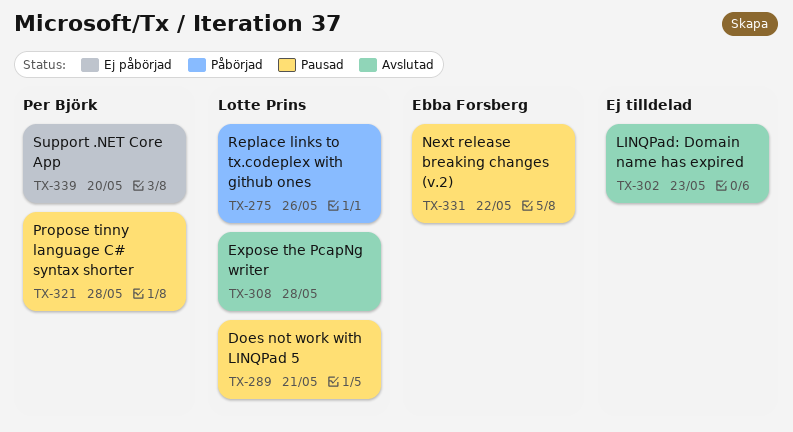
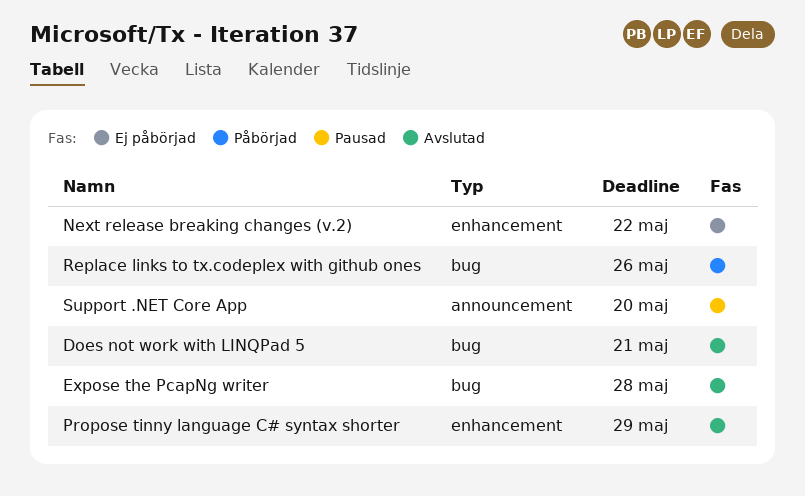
Does not work with LINQPad 5, status: Pausad -> Avslutad
LINQPad: Domain name has expired: present -> none
Next release breaking changes (v.2), status: Pausad -> Ej påbörjad
Propose tinny language C# syntax shorter, status: Pausad -> Avslutad
Propose tinny language C# syntax shorter, due: May 28 -> May 29
Support .NET Core App, status: Ej påbörjad -> Pausad

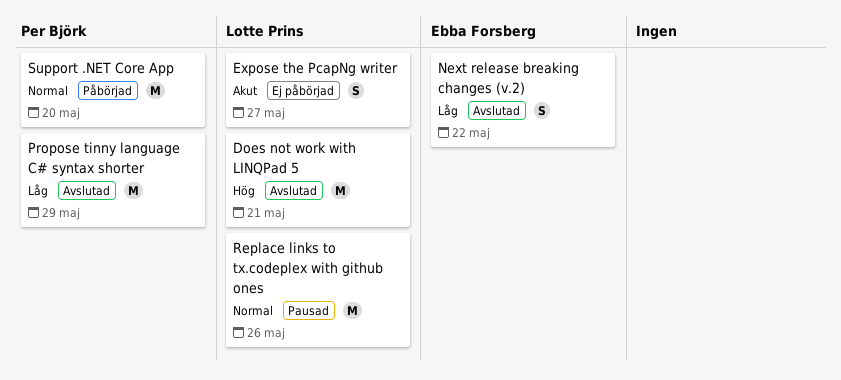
Expose the PcapNg writer, status: Avslutad -> Ej påbörjad
Expose the PcapNg writer, due: May 28 -> May 27
Next release breaking changes (v.2), status: Ej påbörjad -> Avslutad
Replace links to tx.codeplex with github ones, status: Påbörjad -> Pausad
Support .NET Core App, status: Pausad -> Påbörjad

